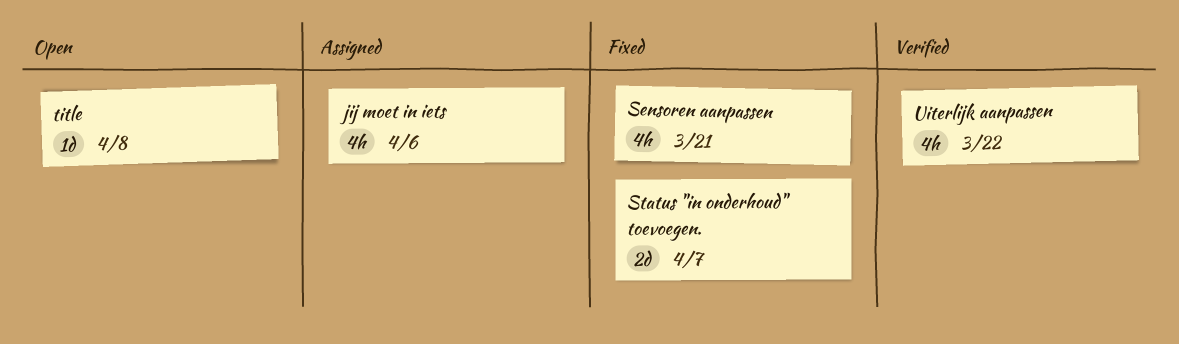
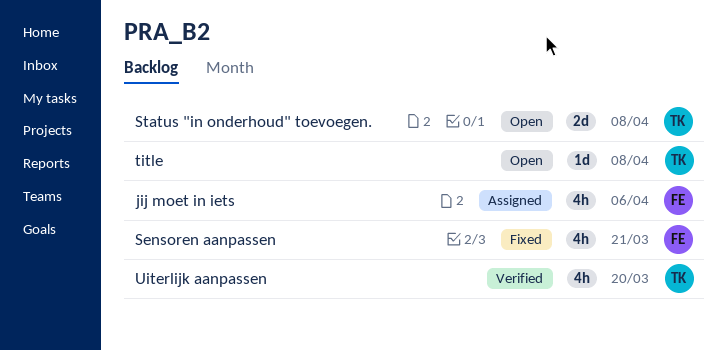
Status "in onderhoud" toevoegen., status: Fixed -> Open
Status "in onderhoud" toevoegen., due: Apr 7 -> Apr 8
Uiterlijk aanpassen, due: Mar 22 -> Mar 20

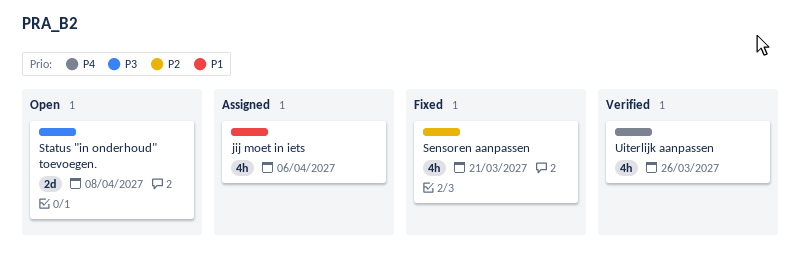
title: present -> none
Uiterlijk aanpassen, due: Mar 20 -> Mar 26

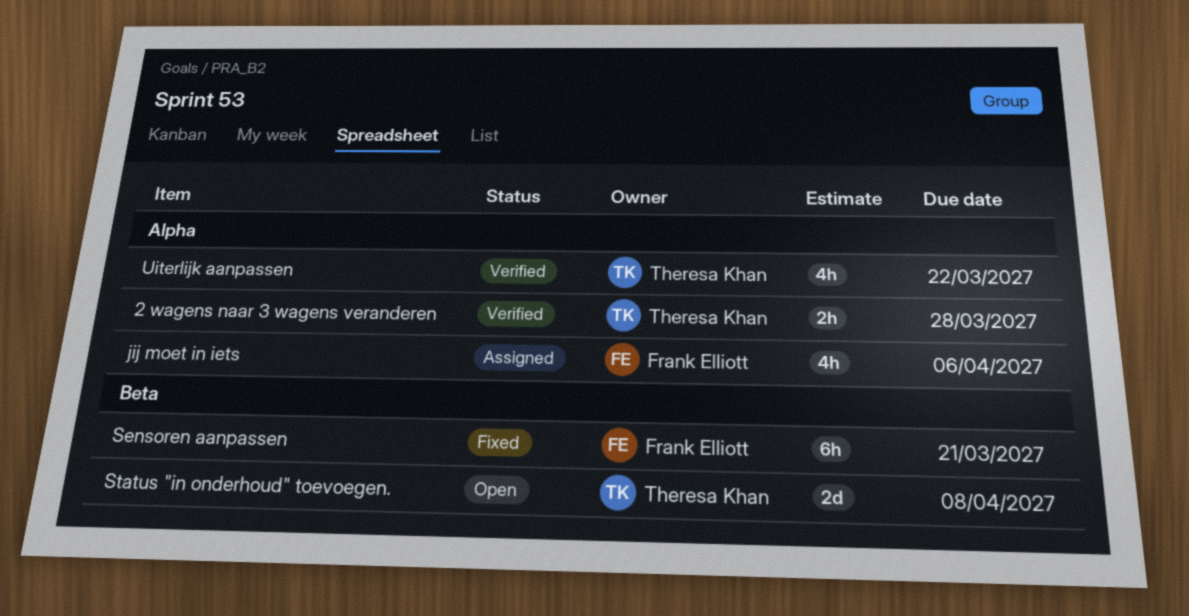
2 wagens naar 3 wagens veranderen: none -> present
Sensoren aanpassen, estimate: 4h -> 6h
Uiterlijk aanpassen, due: Mar 26 -> Mar 22

